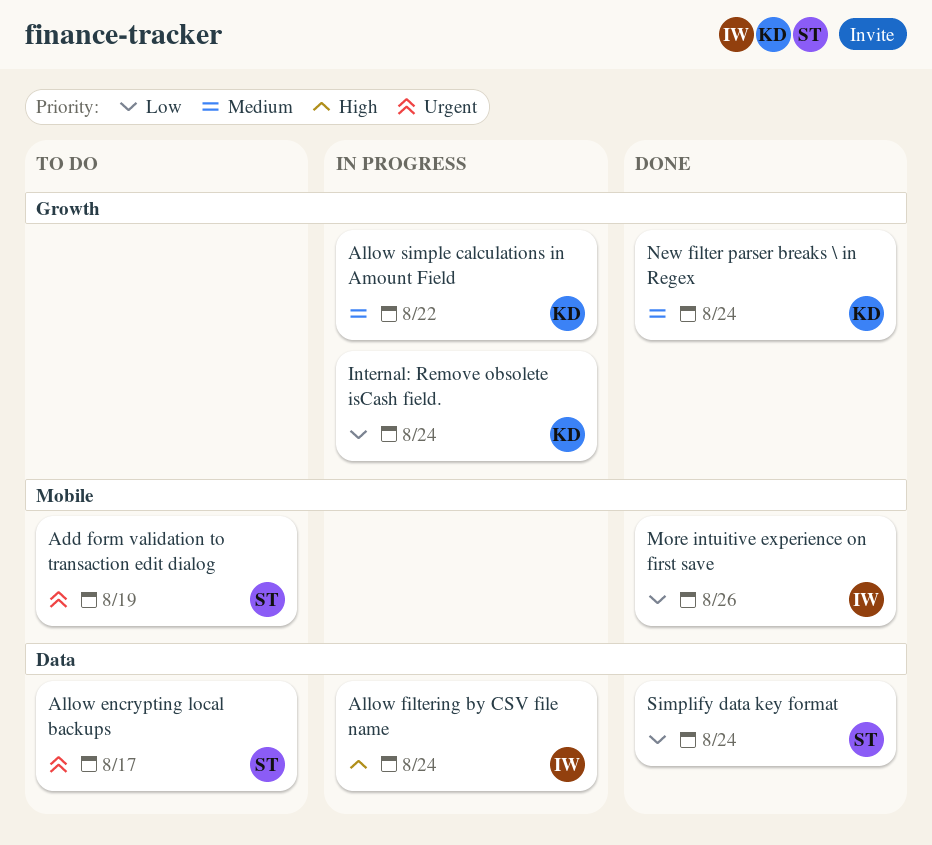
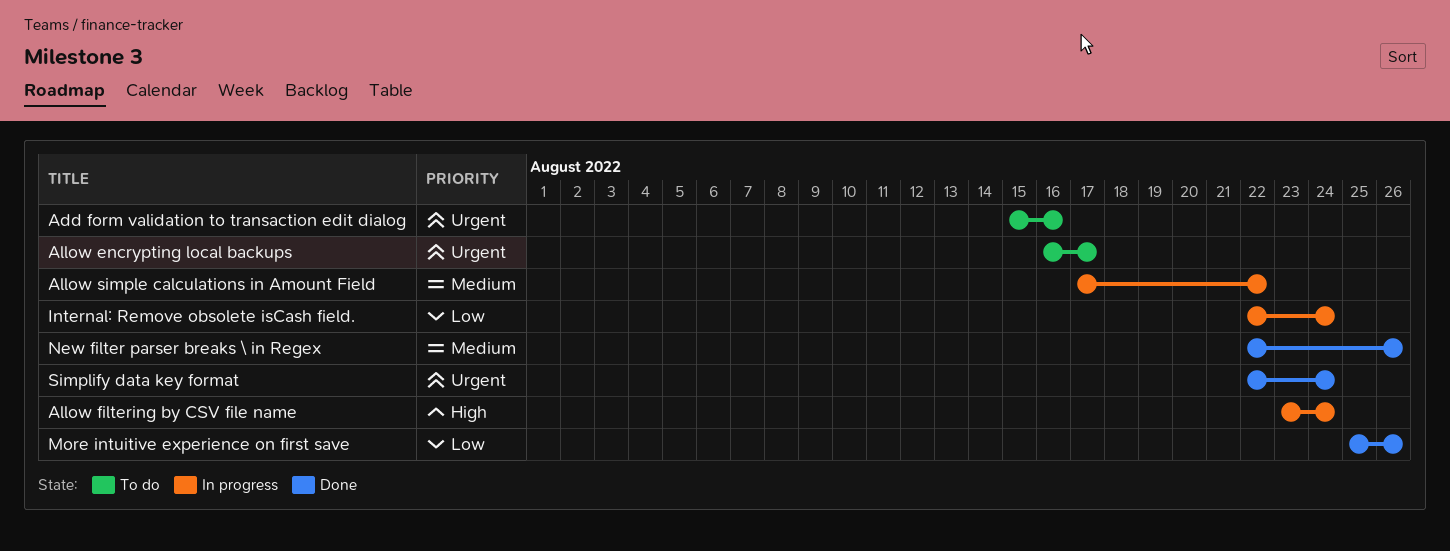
Add form validation to transaction edit dialog, due: Aug 19 -> Aug 16
New filter parser breaks \ in Regex, due: Aug 24 -> Aug 26
Simplify data key format, priority: Low -> Urgent

